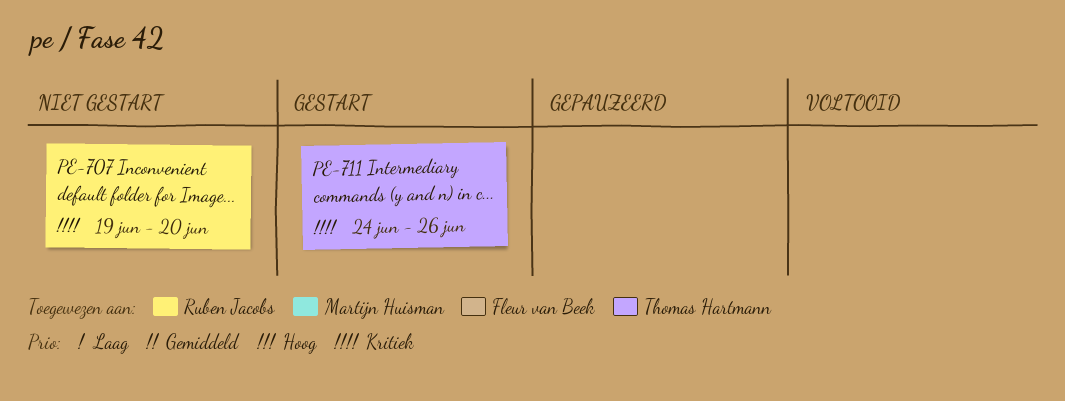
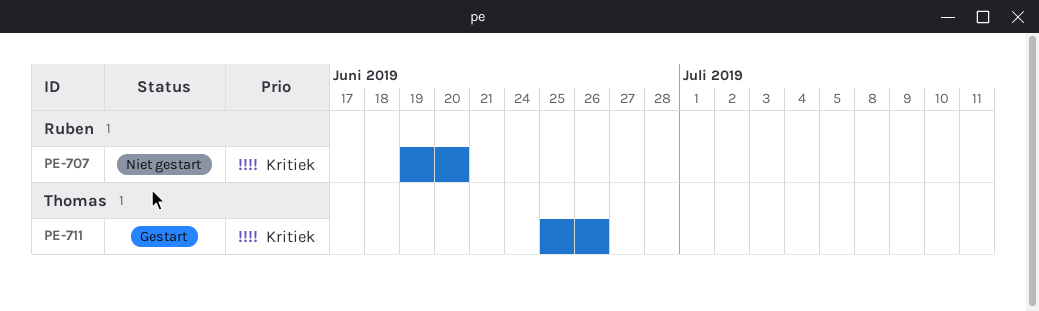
PE-711, start: Jun 24 -> Jun 25

